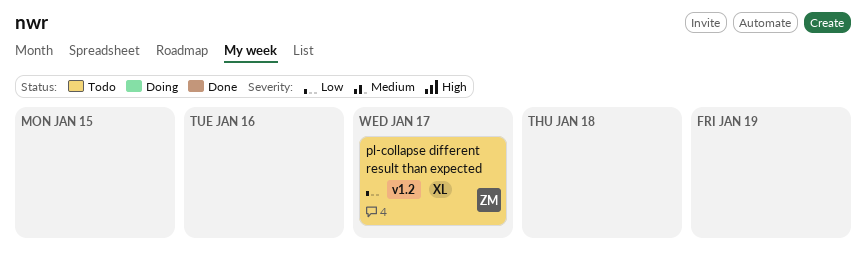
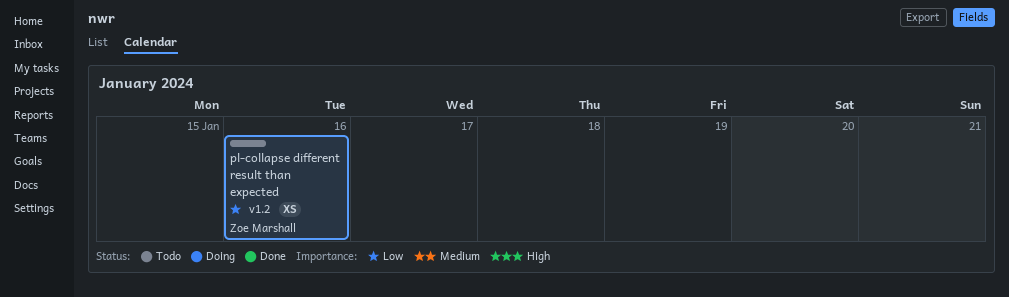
pl-collapse different result than expected, estimate: XL -> XS
pl-collapse different result than expected, due: Jan 17 -> Jan 16

